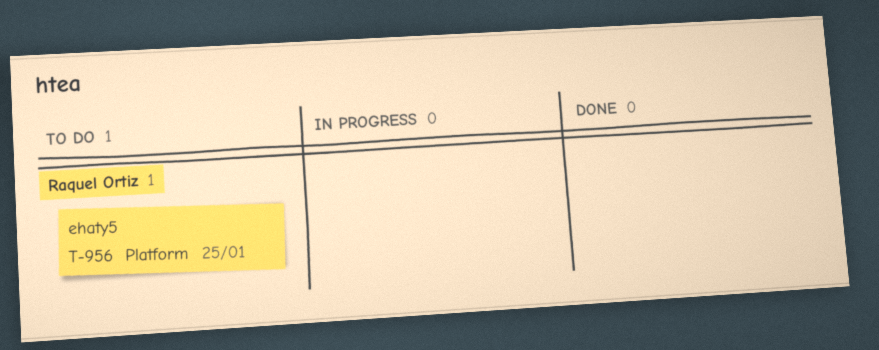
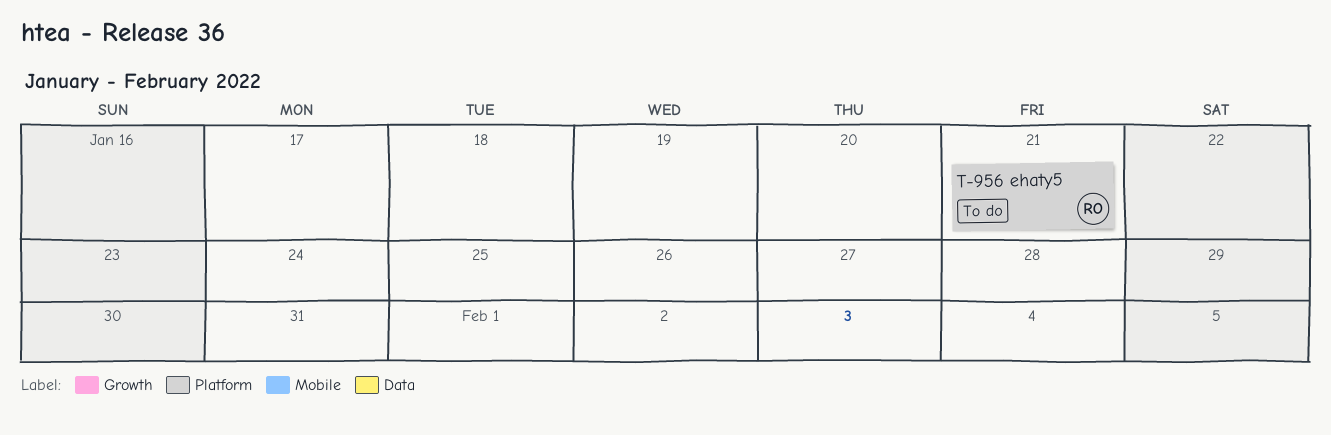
T-956, due: Jan 25 -> Jan 21

